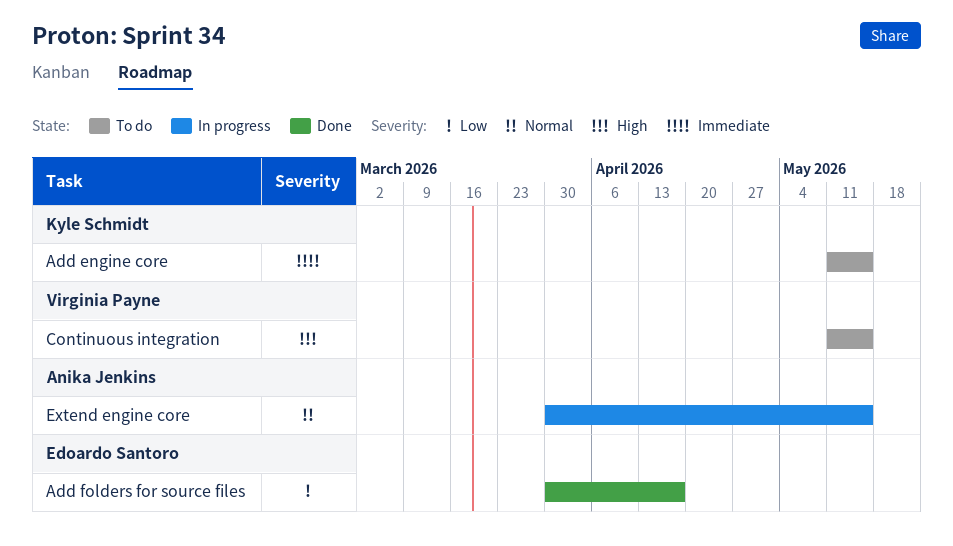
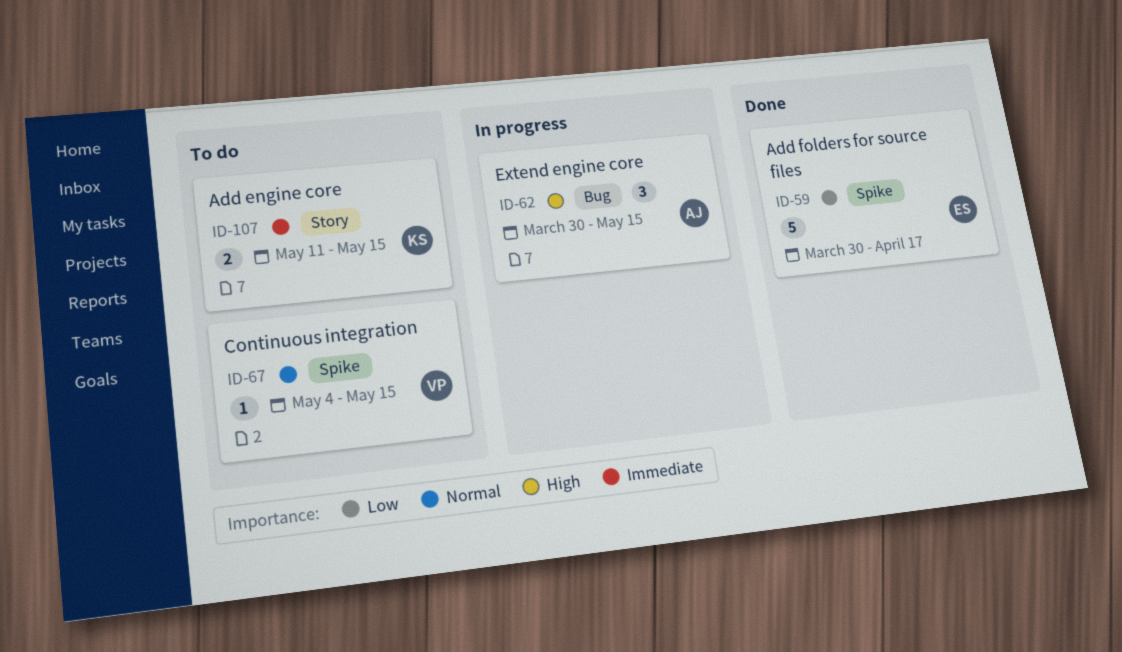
Continuous integration, priority: High -> Normal
Continuous integration, start: May 11 -> May 4
Extend engine core, priority: Normal -> High

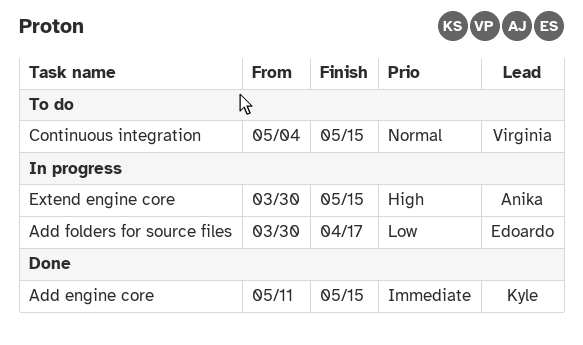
Add engine core, status: To do -> Done
Add folders for source files, status: Done -> In progress

